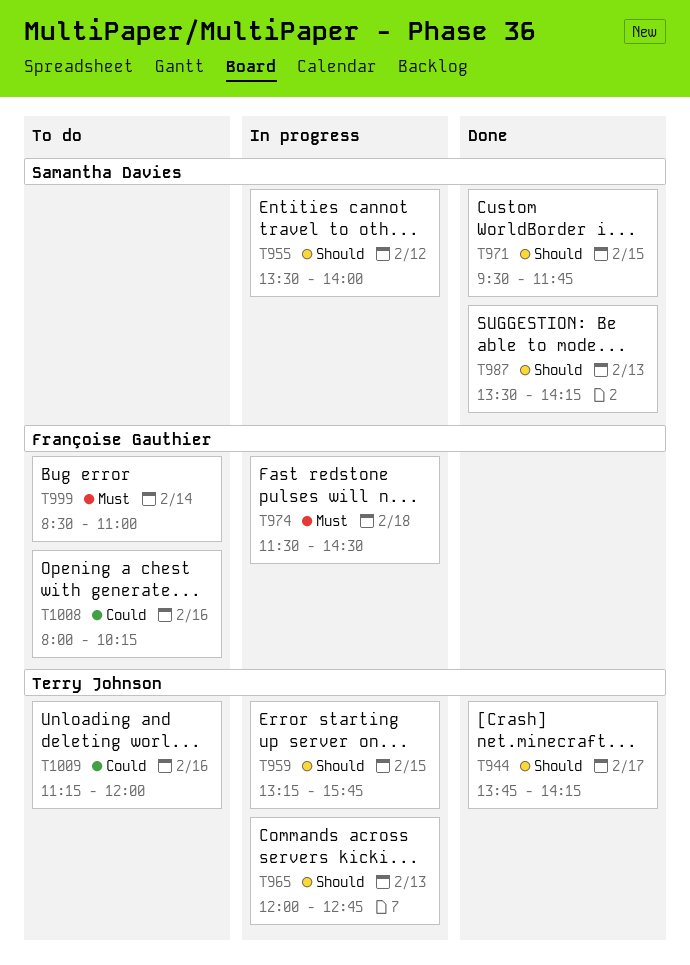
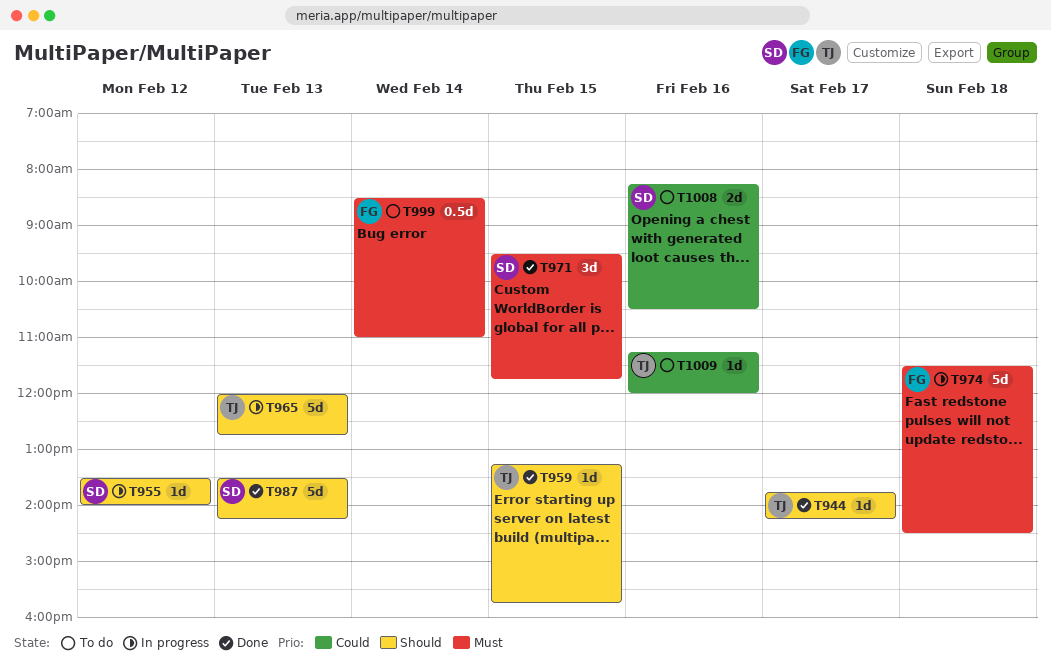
T959, status: In progress -> Done
T971, priority: Should -> Must
T1008, owner: Françoise Gauthier -> Samantha Davies
T1008, begins: 08:00 -> 08:15
T1008, ends: 10:15 -> 10:30

